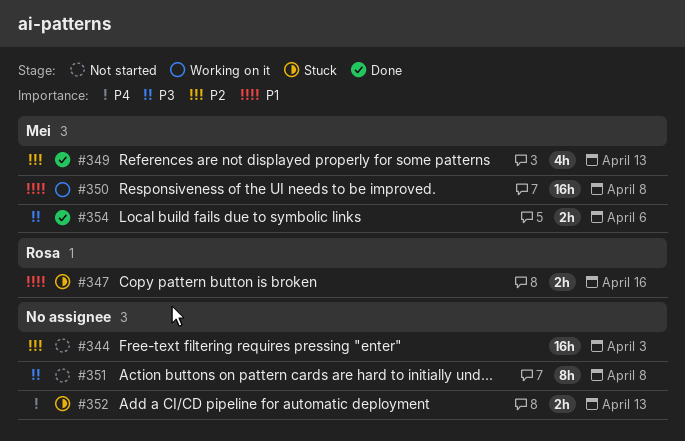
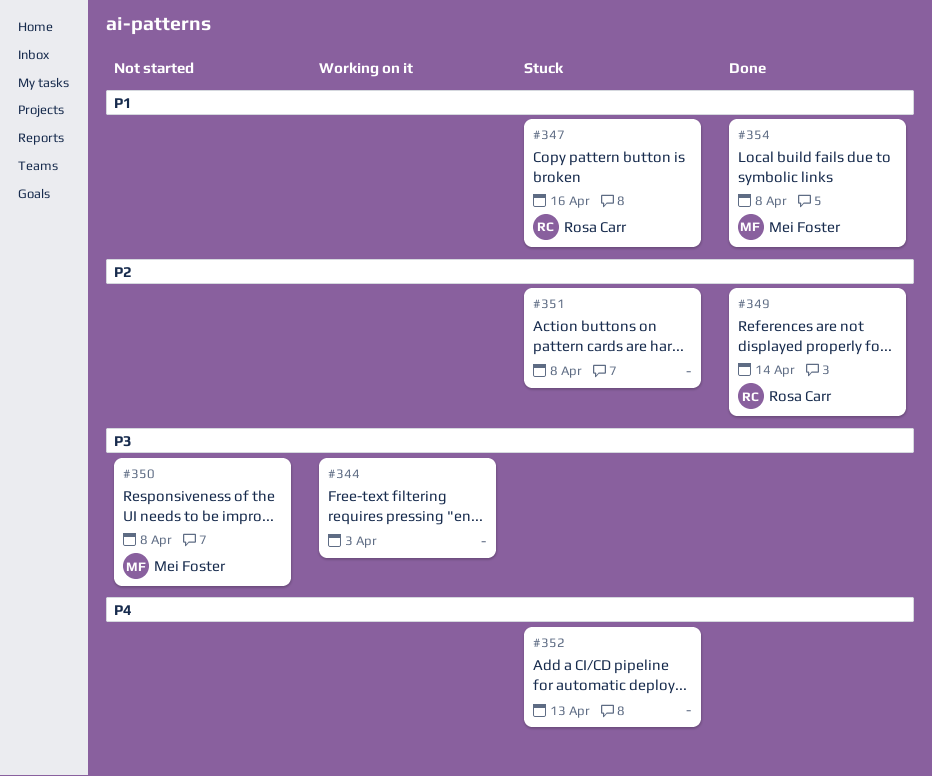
#344, status: Not started -> Working on it
#344, priority: P2 -> P3
#349, owner: Mei Foster -> Rosa Carr
#349, due: Apr 13 -> Apr 14
#350, status: Working on it -> Not started
#350, priority: P1 -> P3
#351, status: Not started -> Stuck
#351, priority: P3 -> P2
#354, priority: P3 -> P1
#354, due: Apr 6 -> Apr 8

